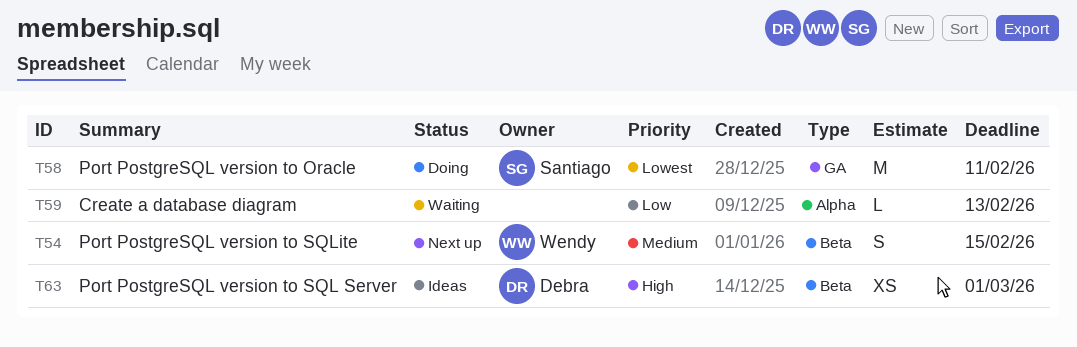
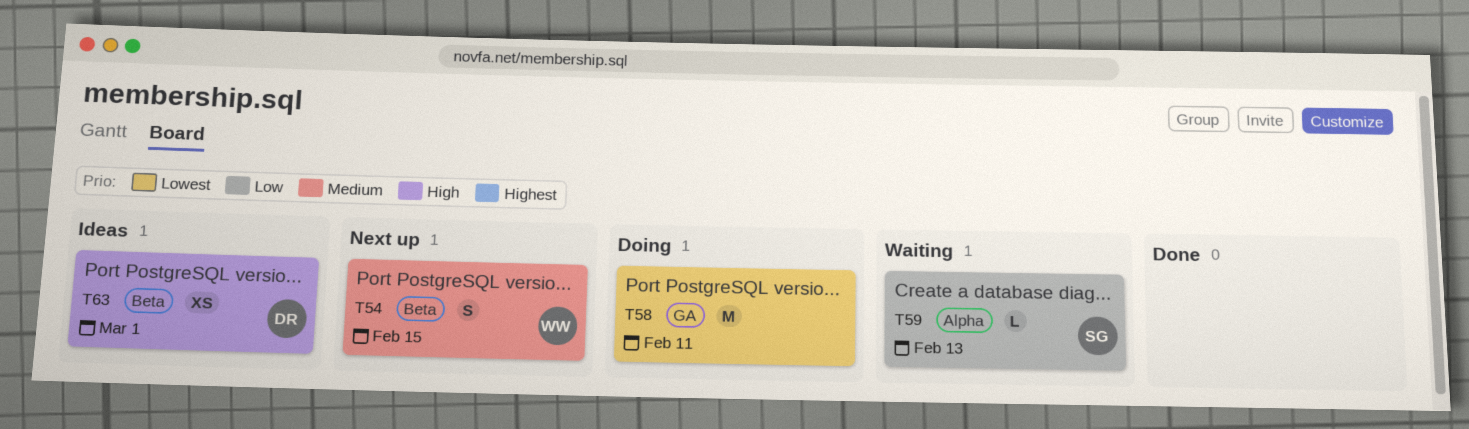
T58, owner: Santiago -> none
T59, owner: none -> Santiago

